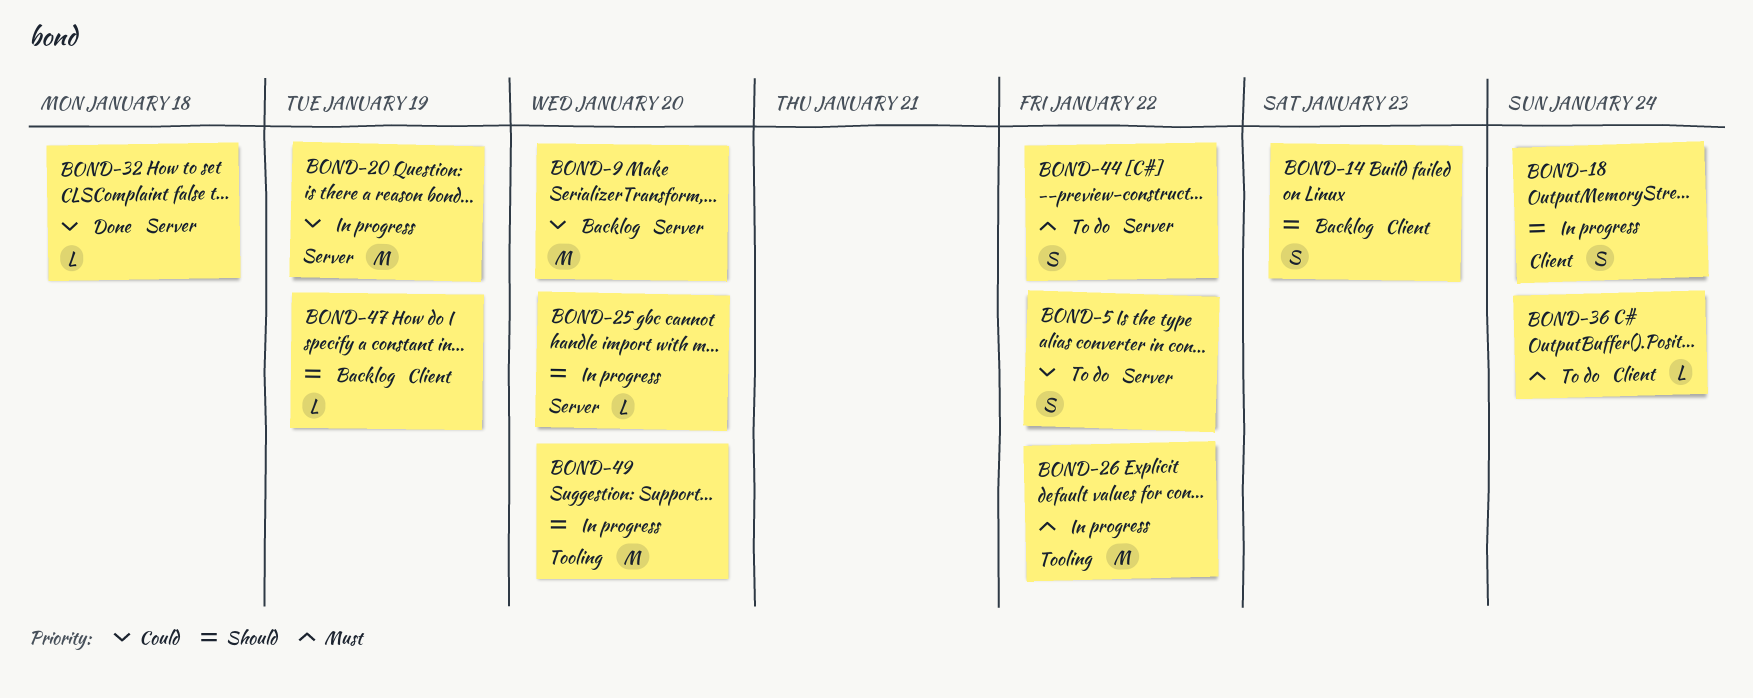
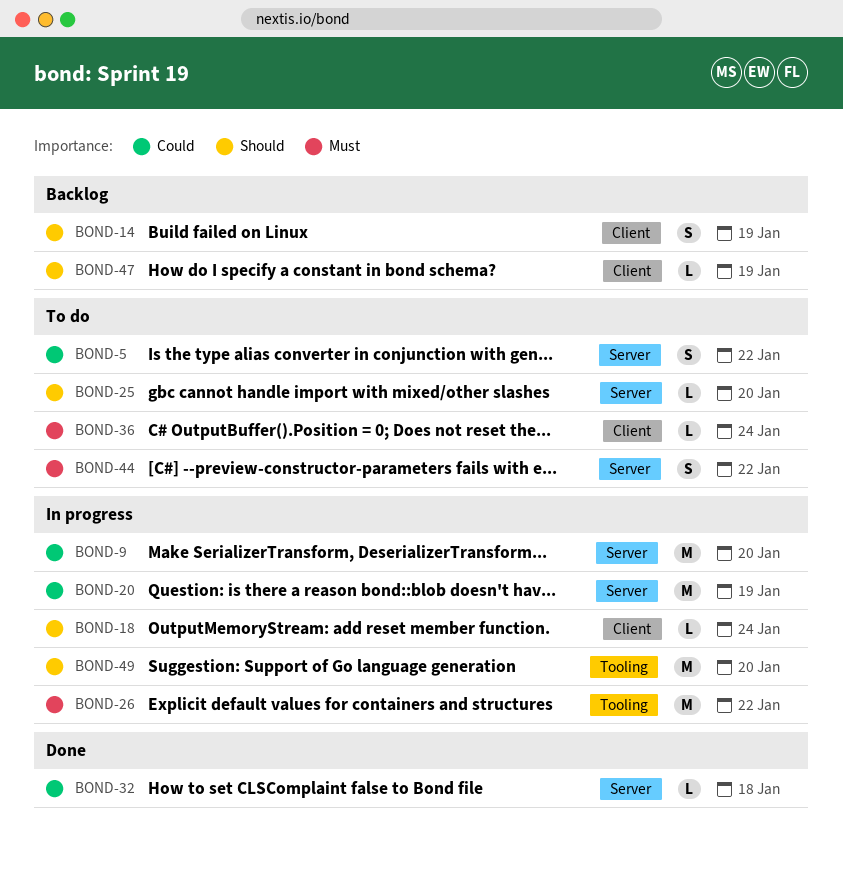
BOND-9, status: Backlog -> In progress
BOND-14, due: Jan 23 -> Jan 19
BOND-18, estimate: S -> L
BOND-25, status: In progress -> To do

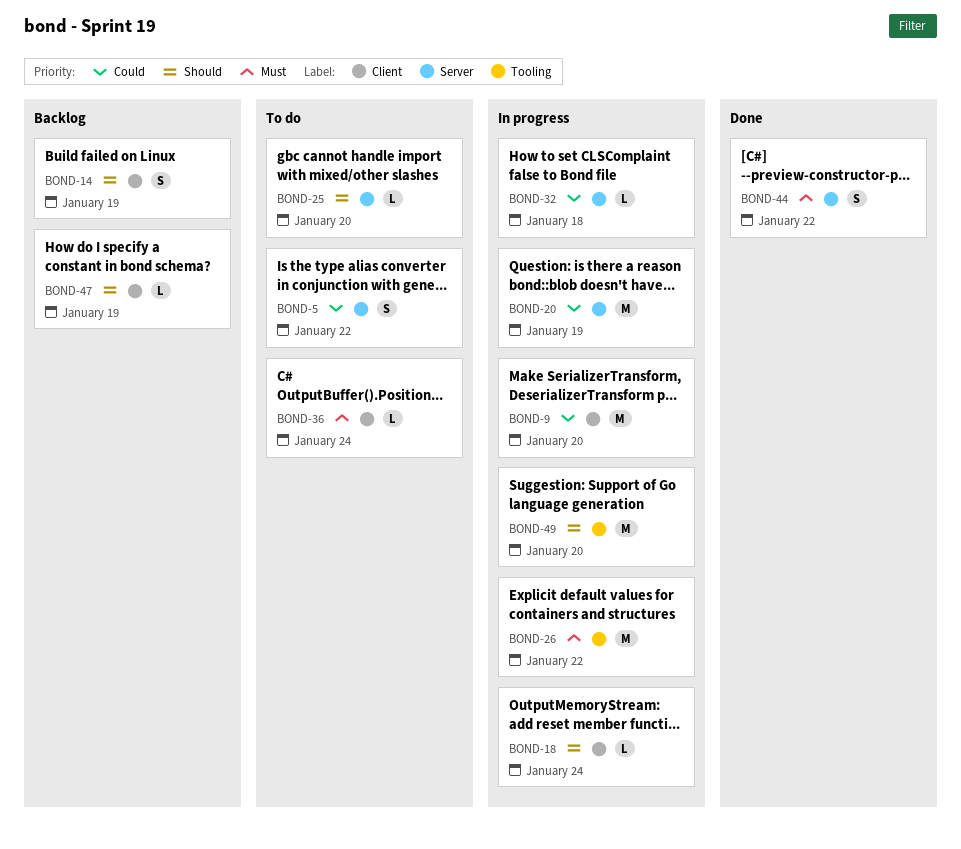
BOND-9, label: Server -> Client
BOND-32, status: Done -> In progress
BOND-44, status: To do -> Done

